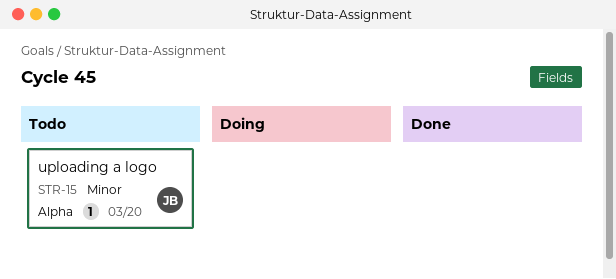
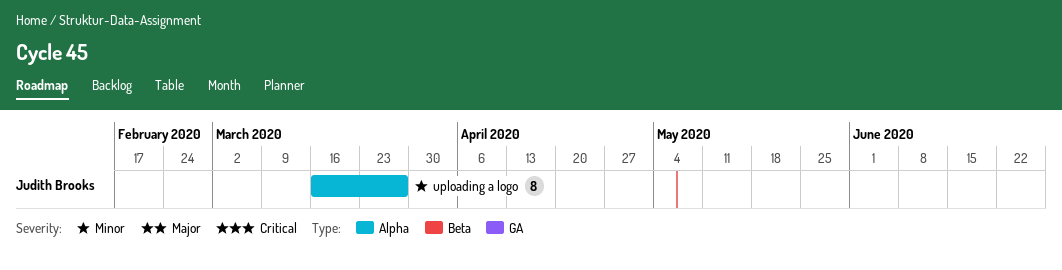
uploading a logo, estimate: 1 -> 8
uploading a logo, due: Mar 20 -> Mar 27

